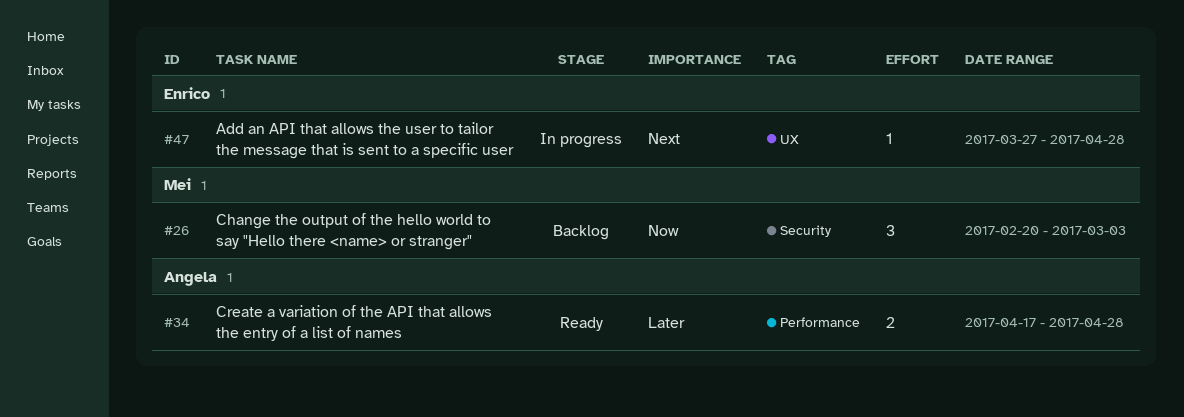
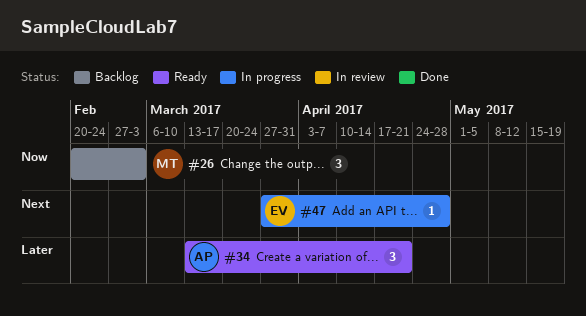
#34, estimate: 2 -> 3
#34, start: Apr 17 -> Mar 13
#34, due: Apr 28 -> Apr 21

